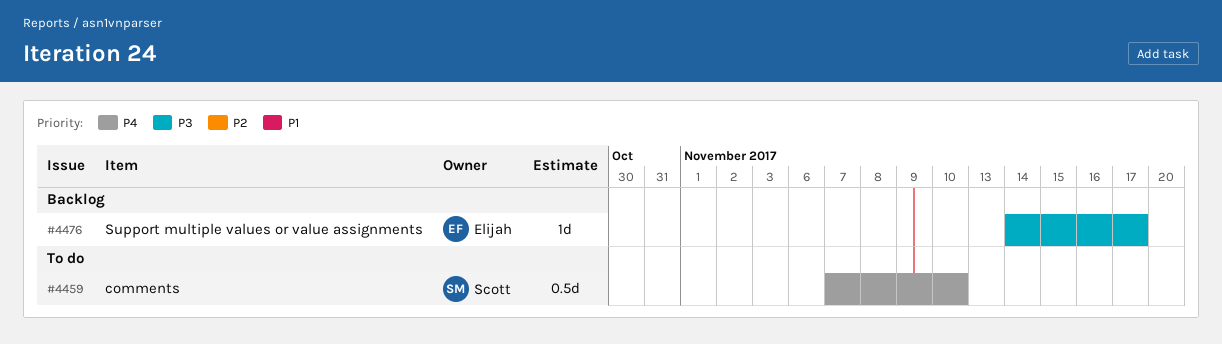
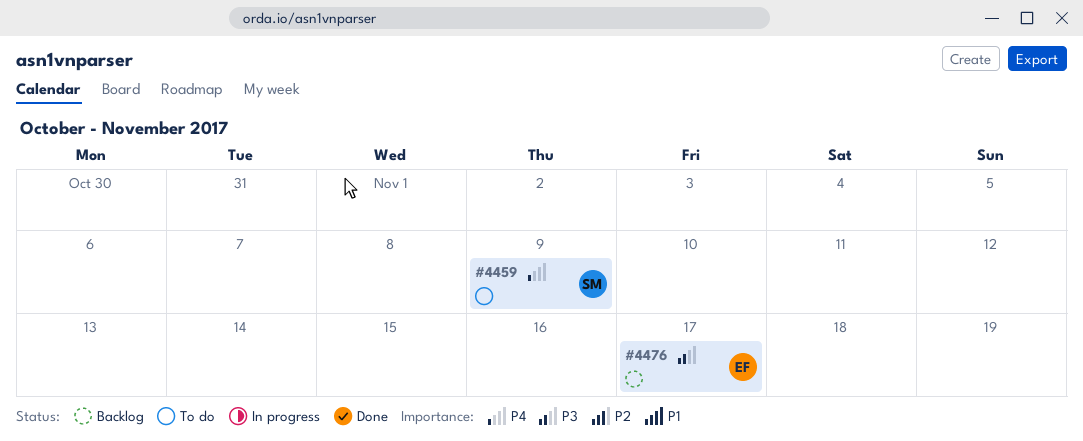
#4459, due: Nov 10 -> Nov 9

